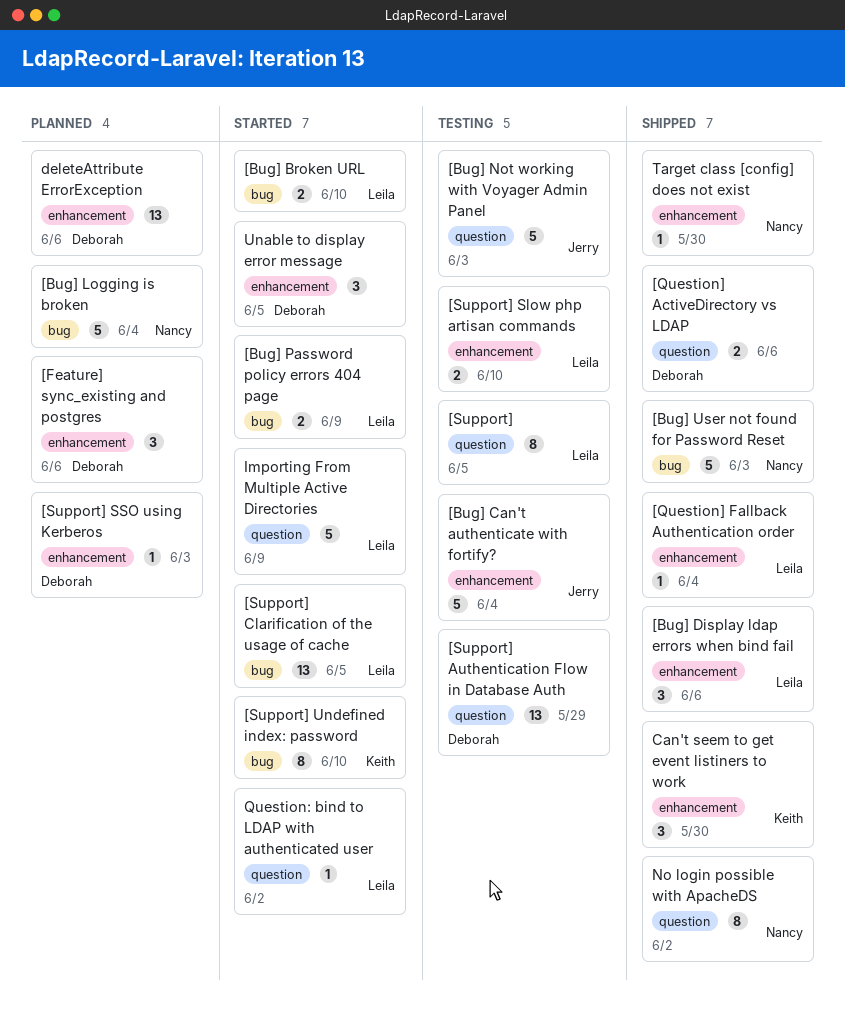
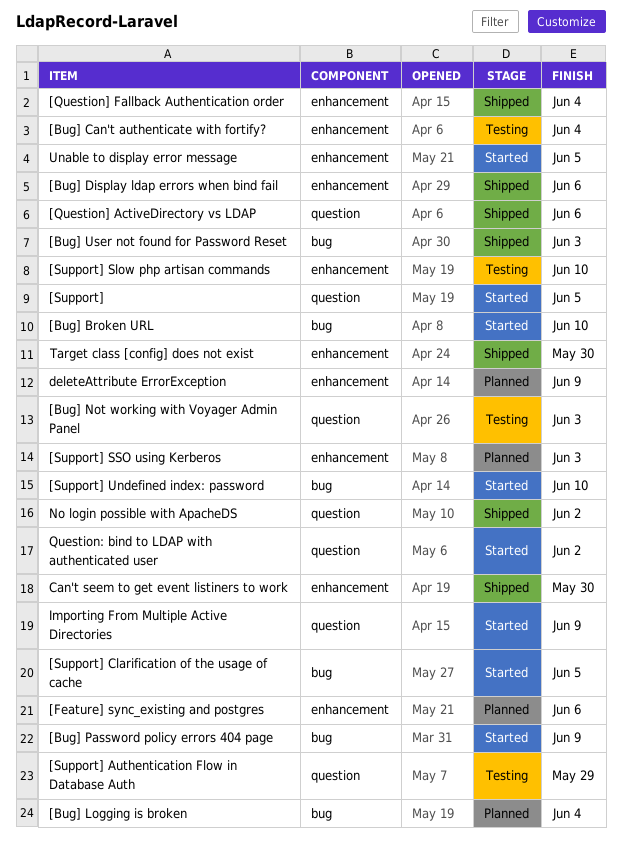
[Support], status: Testing -> Started
deleteAttribute ErrorException, due: Jun 6 -> Jun 9

